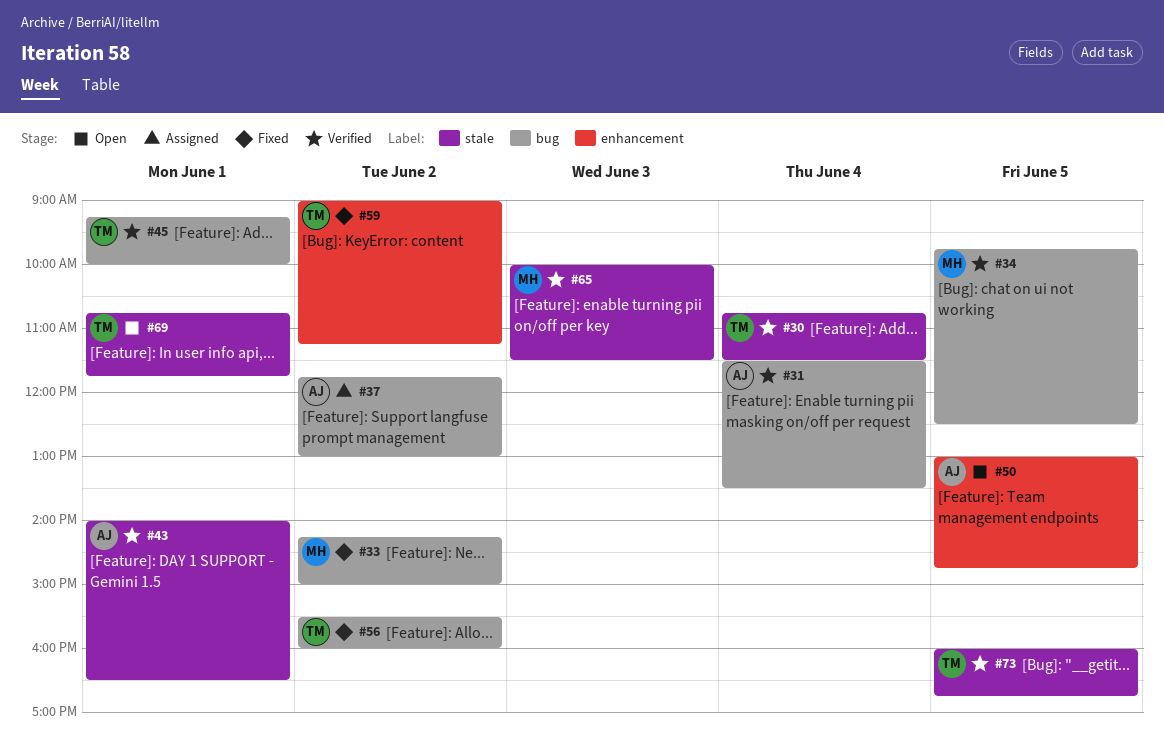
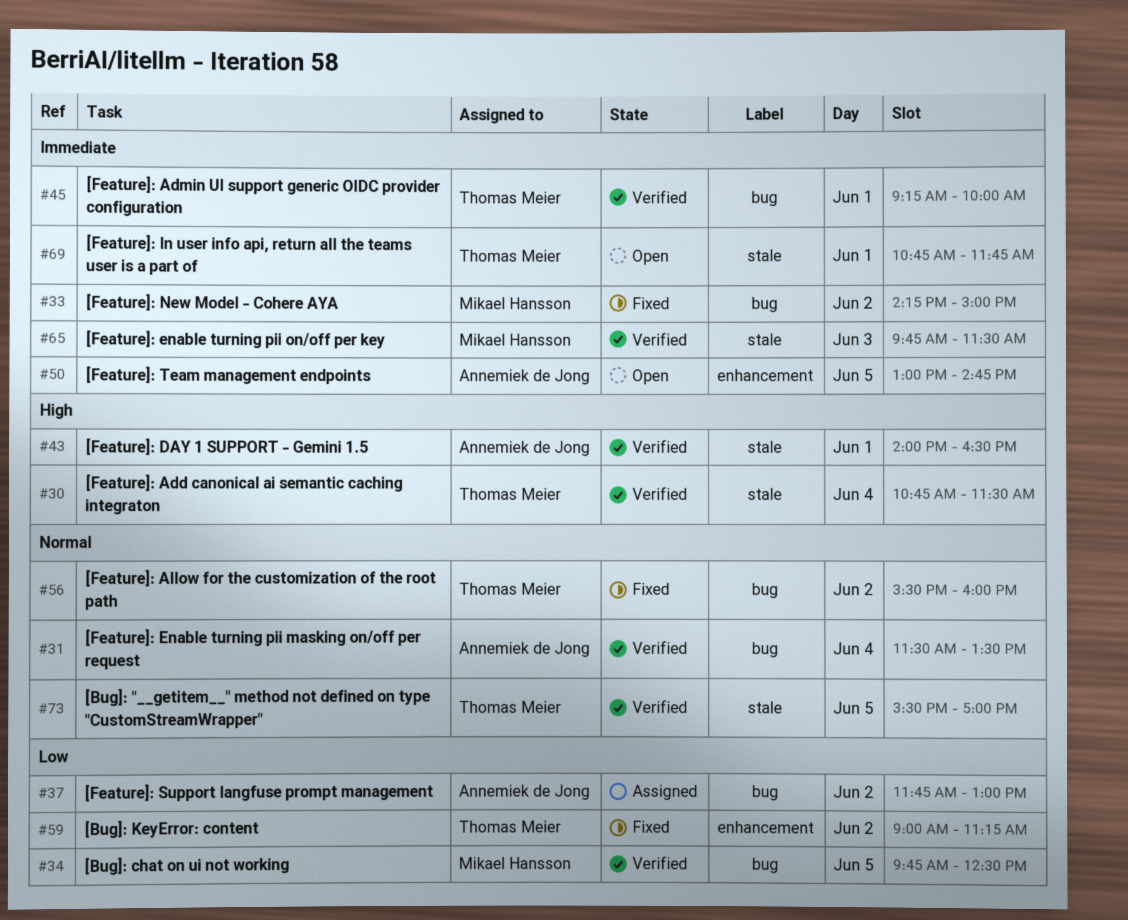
#65, begins: 10:00 -> 09:45
#73, begins: 16:00 -> 15:30
#73, ends: 16:45 -> 17:00

